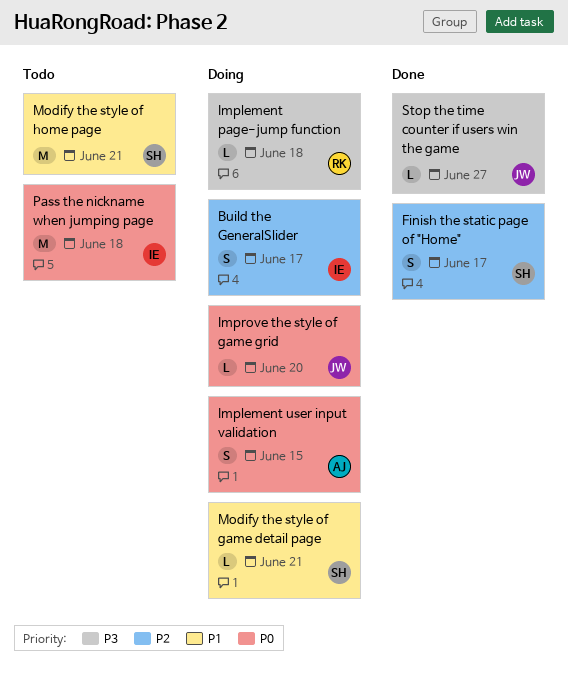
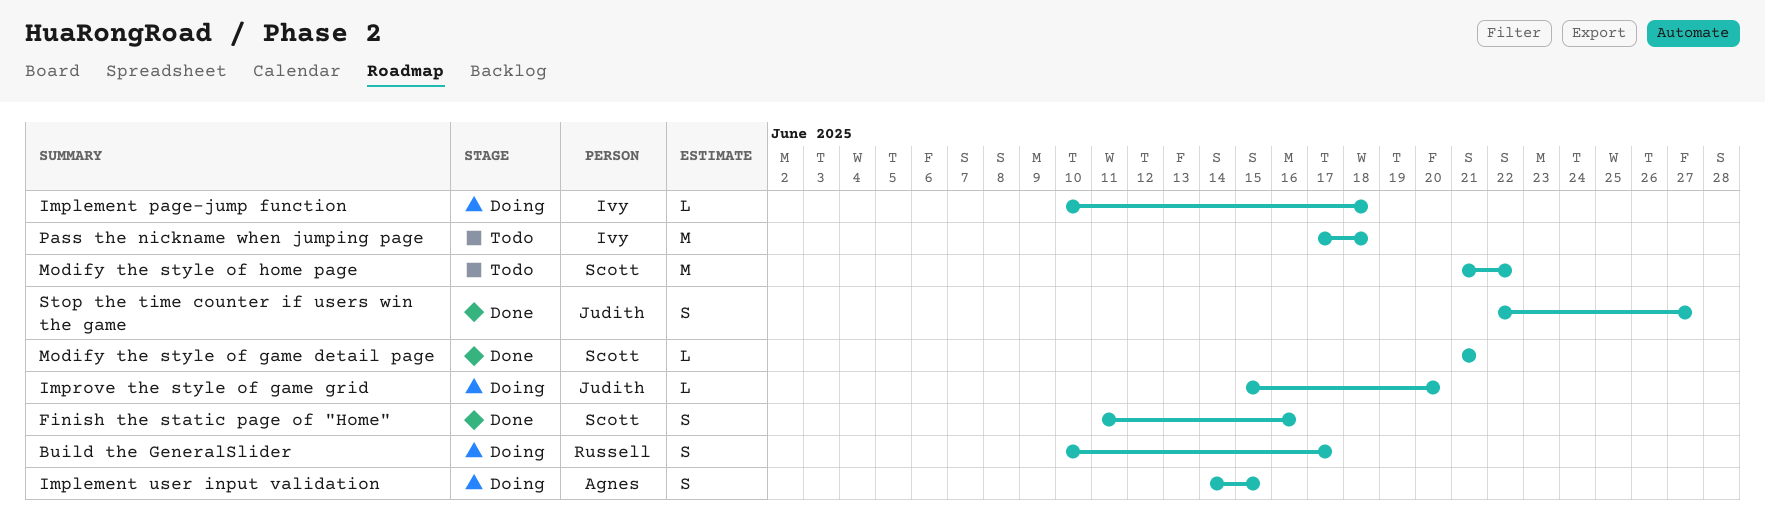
Build the GeneralSlider, owner: Ivy -> Russell
Finish the static page of "Home", due: Jun 17 -> Jun 16
Implement page-jump function, owner: Russell -> Ivy
Modify the style of game detail page, status: Doing -> Done
Modify the style of home page, due: Jun 21 -> Jun 22
Stop the time counter if users win the game, estimate: L -> S

